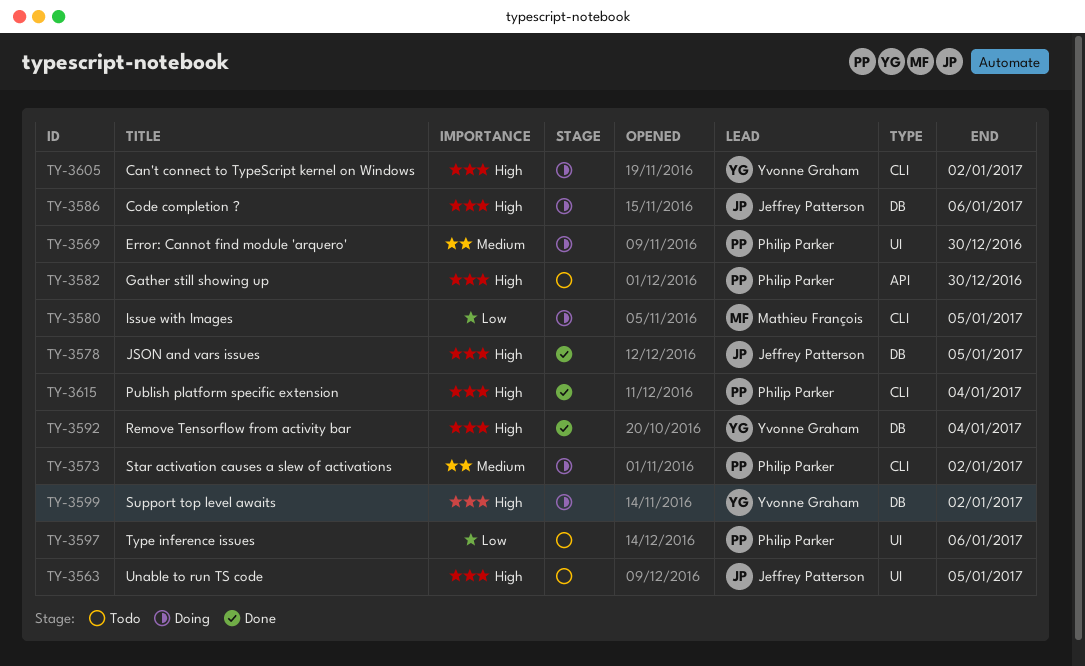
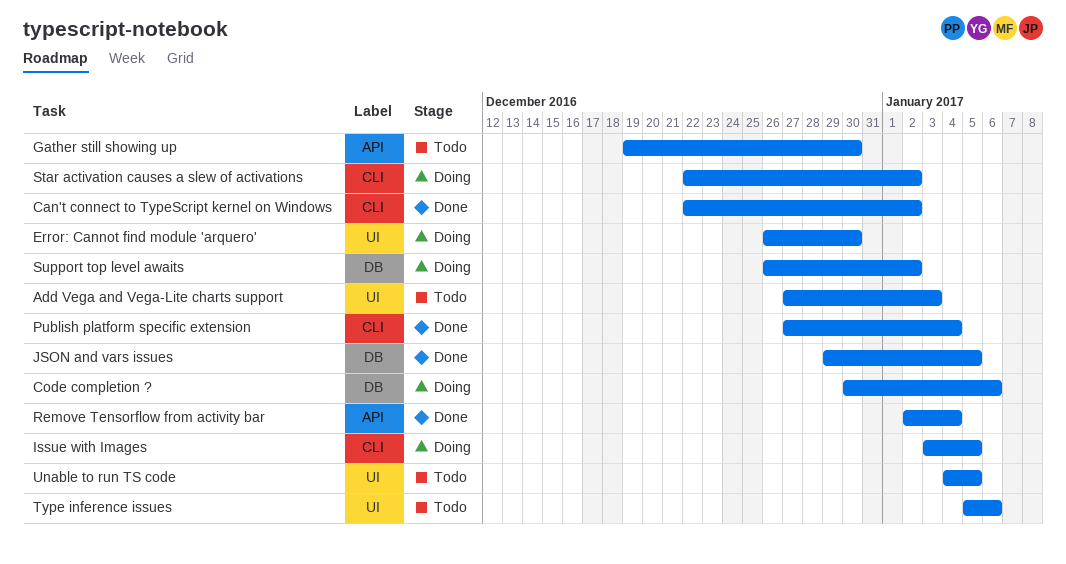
Add Vega and Vega-Lite charts support: none -> present
Can't connect to TypeScript kernel on Windows, status: Doing -> Done
Remove Tensorflow from activity bar, label: DB -> API

